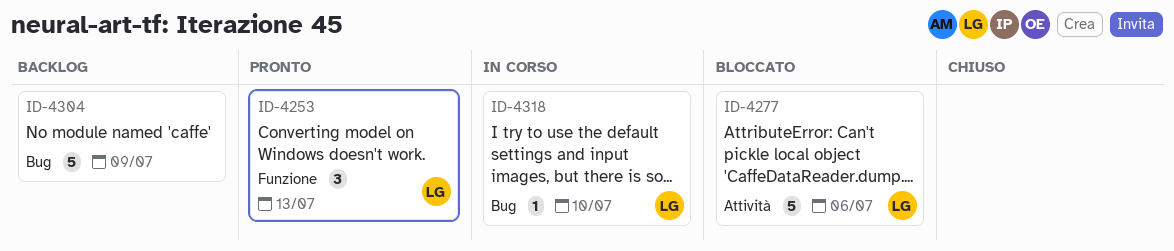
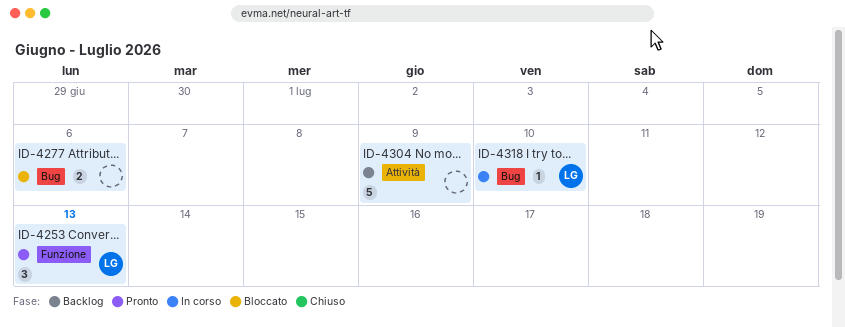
ID-4277, owner: LG -> none
ID-4277, label: Attività -> Bug
ID-4277, estimate: 5 -> 2
ID-4304, label: Bug -> Attività

